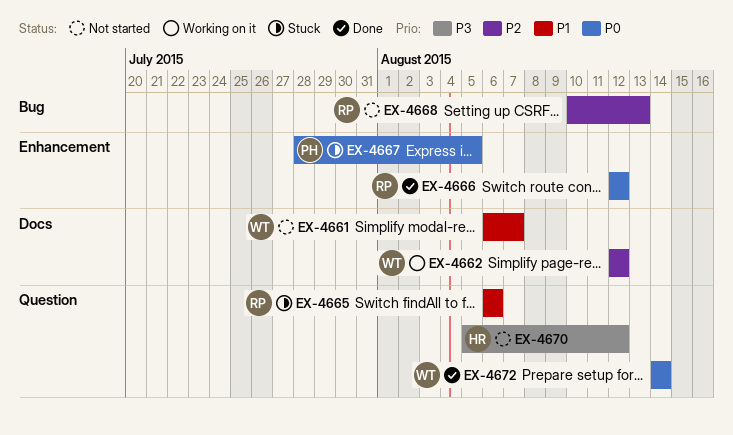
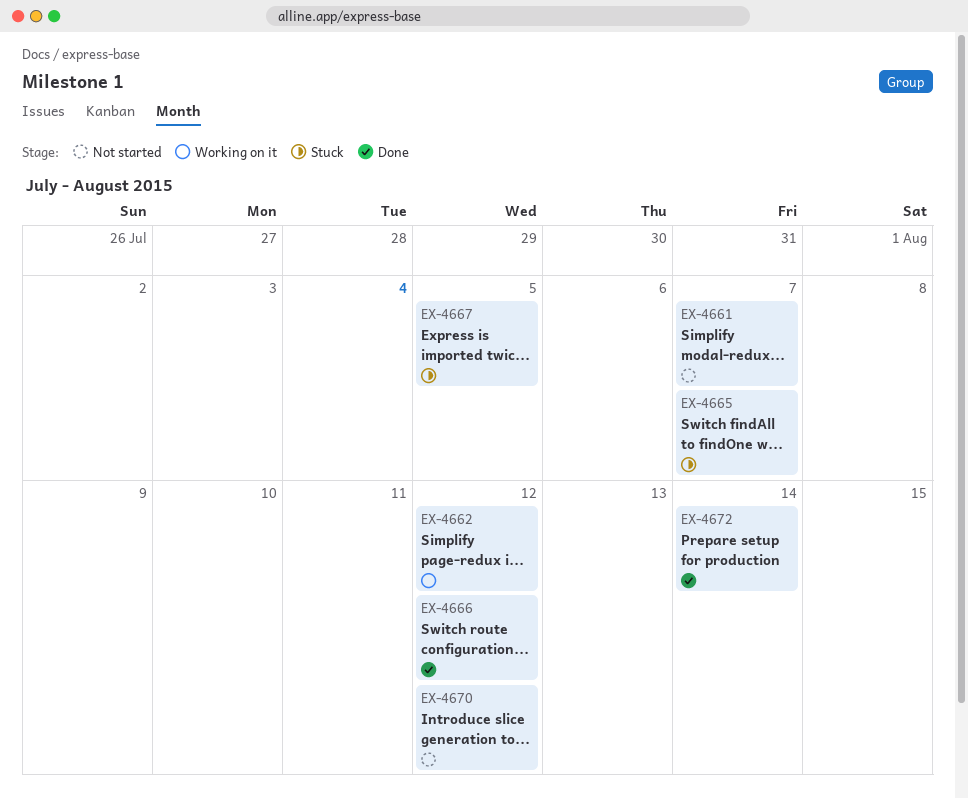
EX-4665, due: Aug 6 -> Aug 7
EX-4668: present -> none

